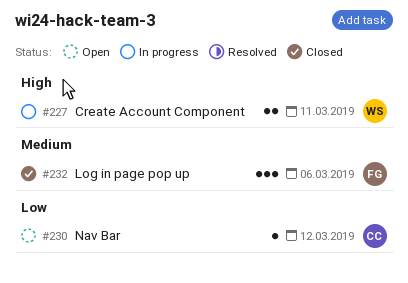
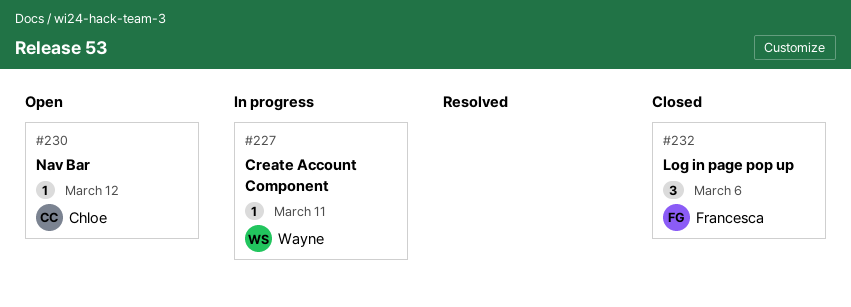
#227, estimate: 2 -> 1

